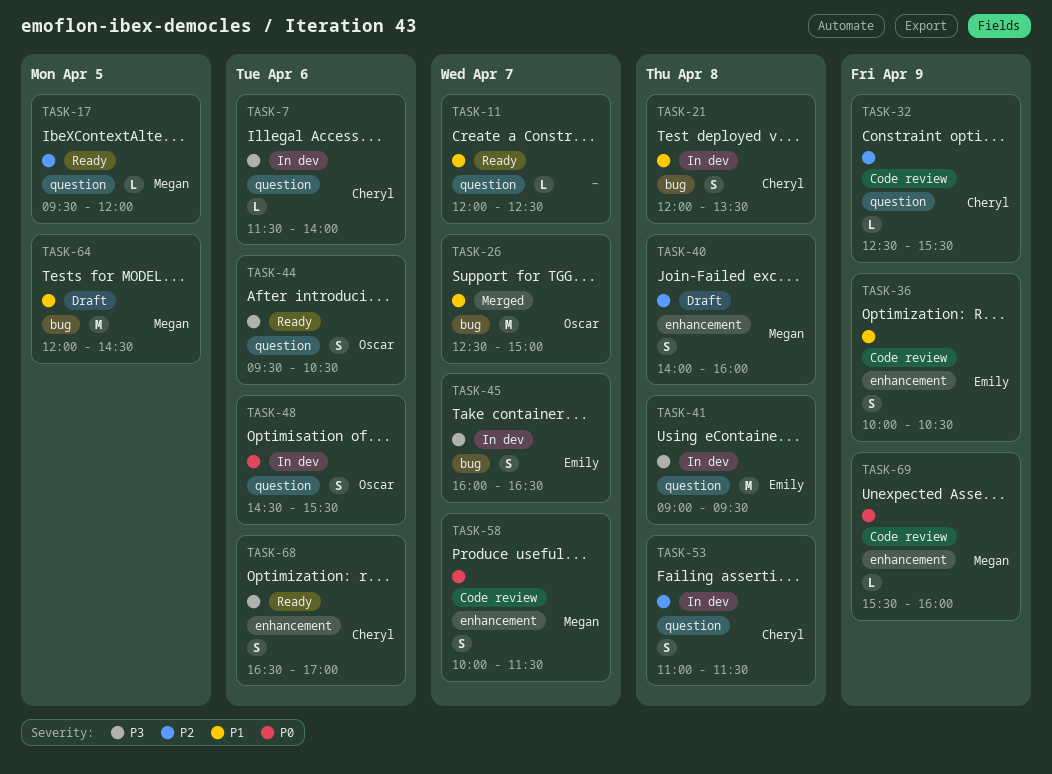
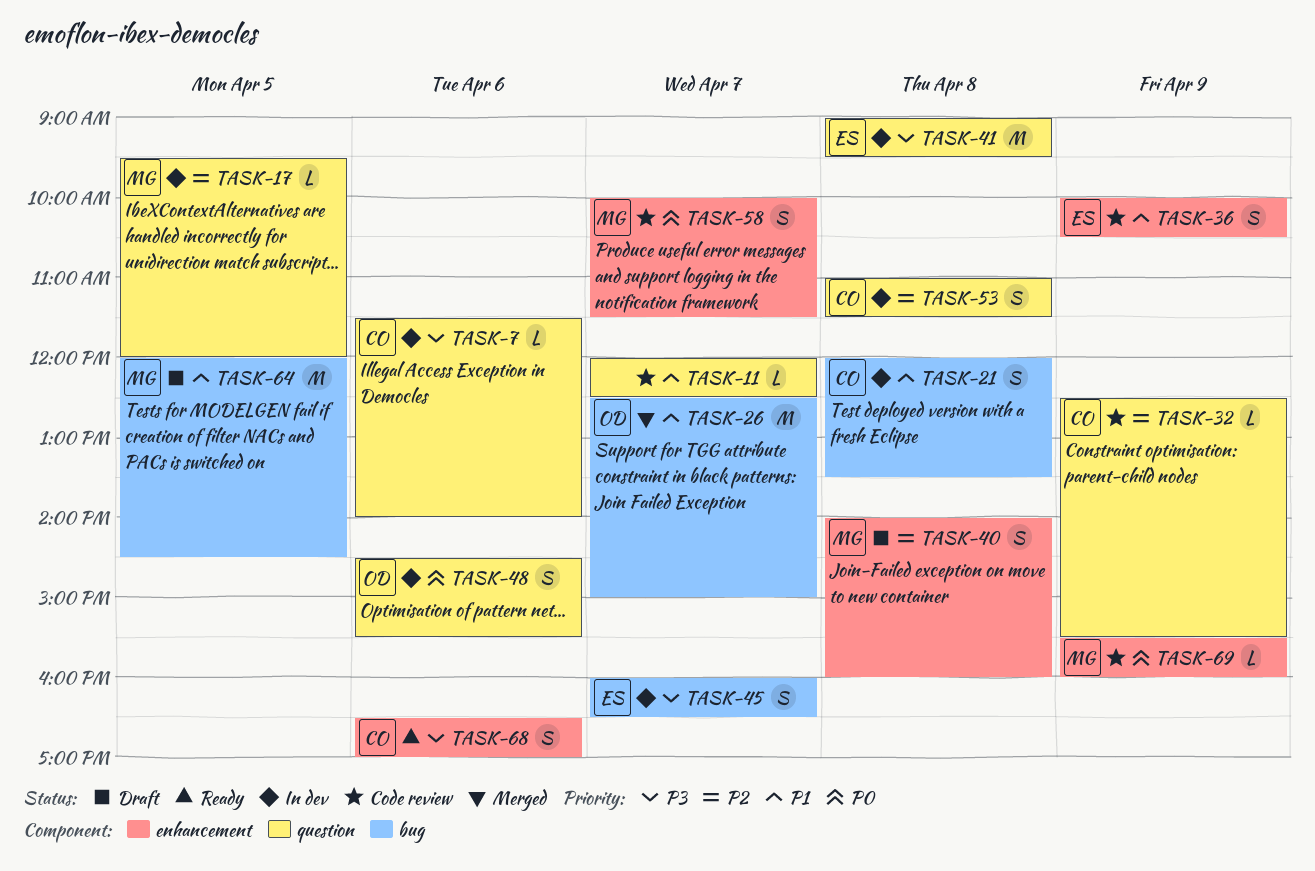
TASK-11, status: Ready -> Code review
TASK-17, status: Ready -> In dev
TASK-44: present -> none

